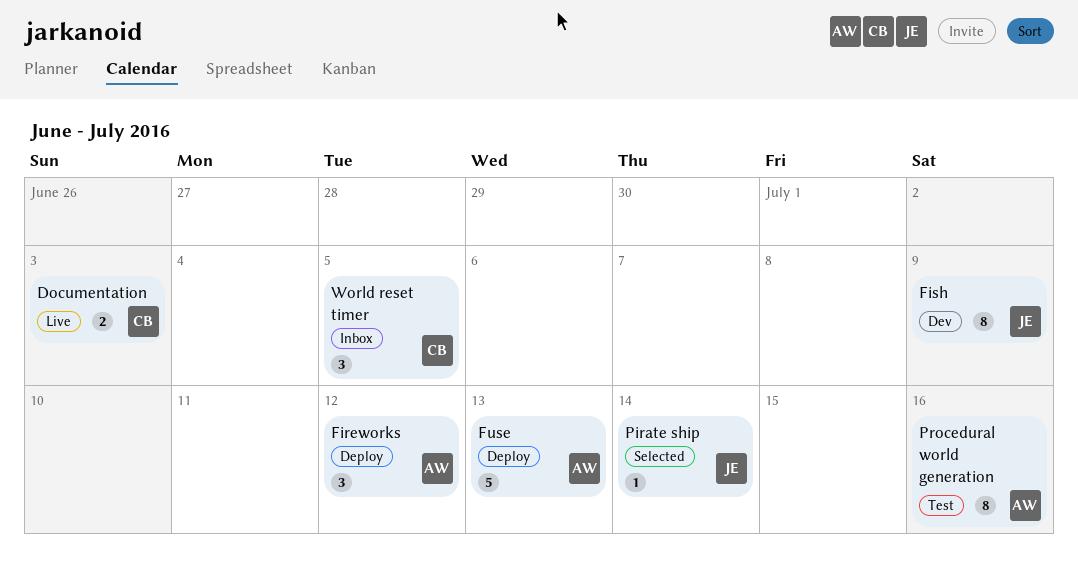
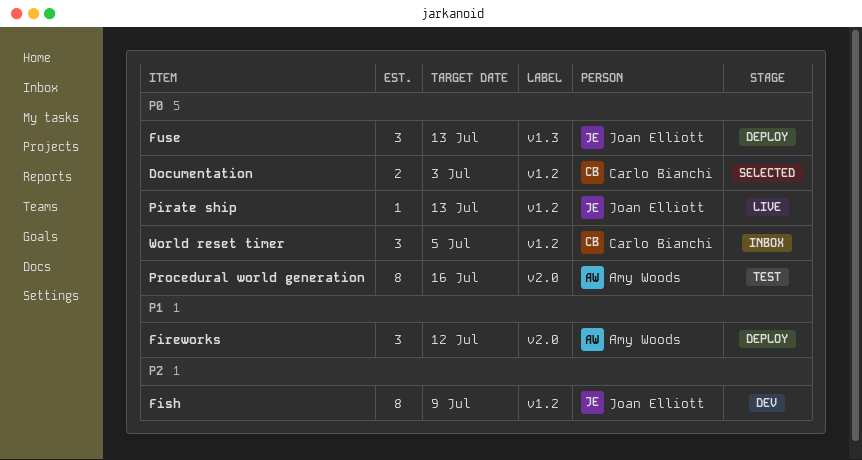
Documentation, status: Live -> Selected
Fuse, owner: Amy Woods -> Joan Elliott
Fuse, estimate: 5 -> 3
Pirate ship, status: Selected -> Live
Pirate ship, due: Jul 14 -> Jul 13

